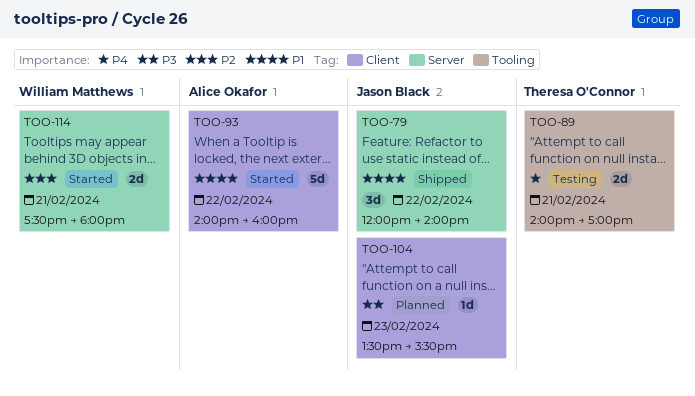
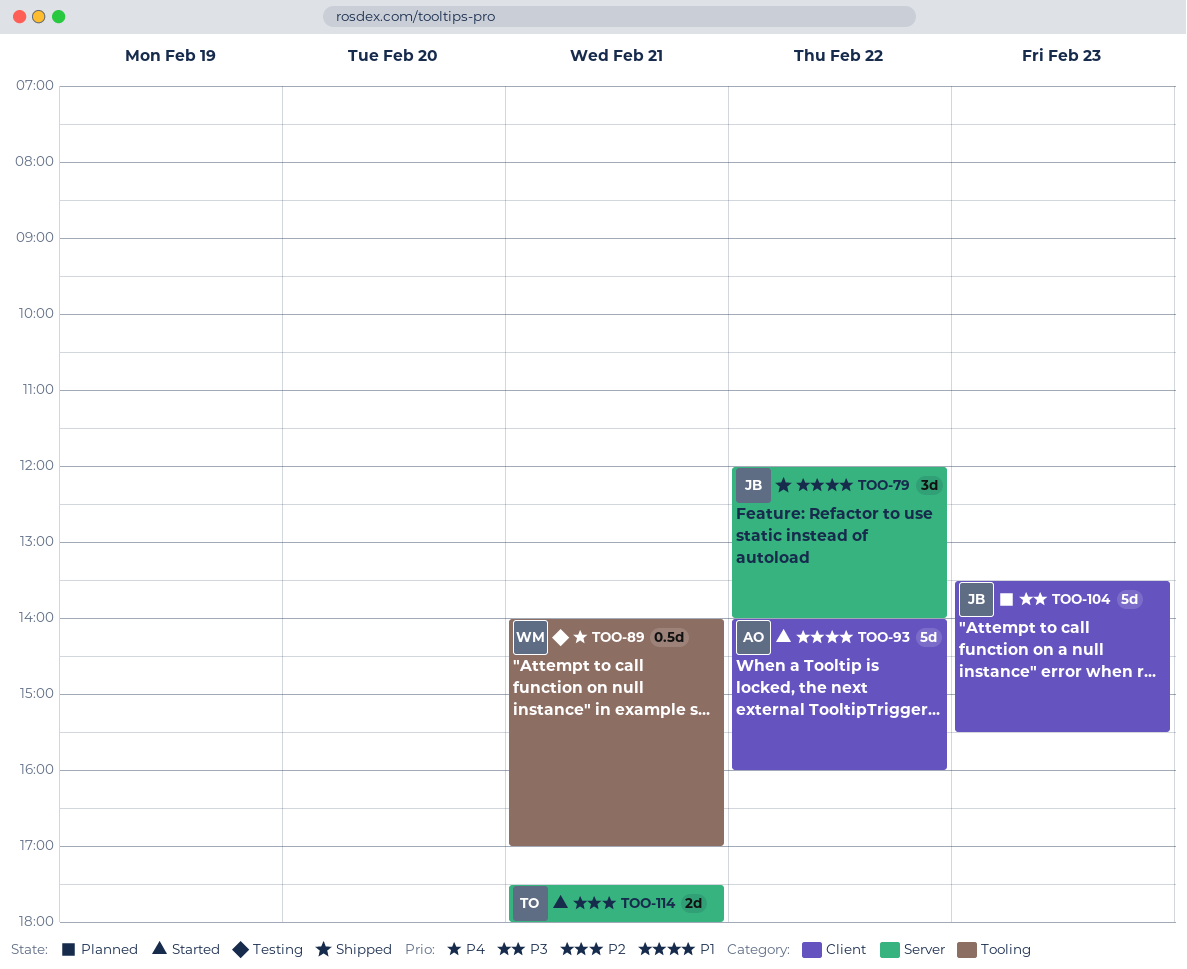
TOO-89, owner: Theresa O'Connor -> William Matthews
TOO-89, estimate: 2d -> 0.5d
TOO-104, estimate: 1d -> 5d
TOO-114, owner: William Matthews -> Theresa O'Connor

